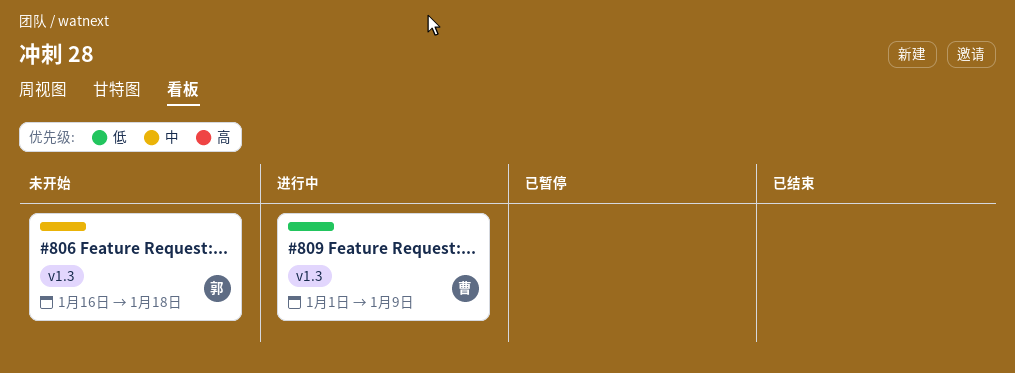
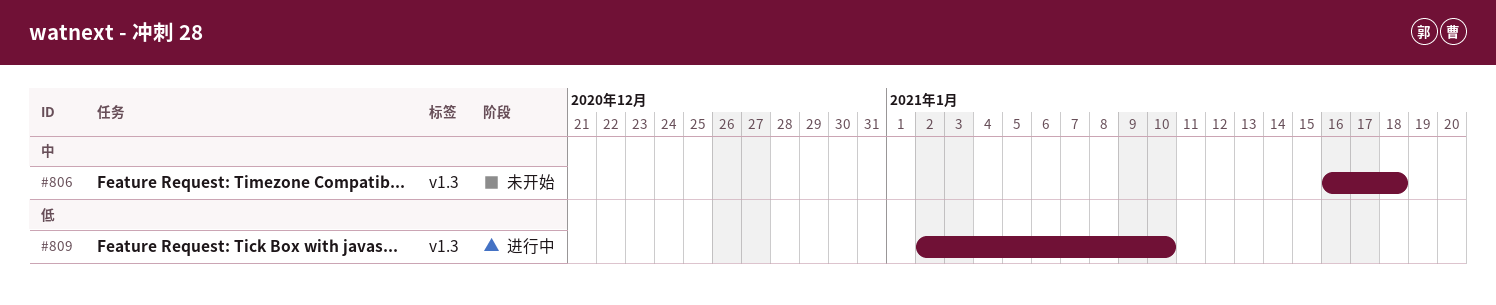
#809, start: Jan 1 -> Jan 2
#809, due: Jan 9 -> Jan 10

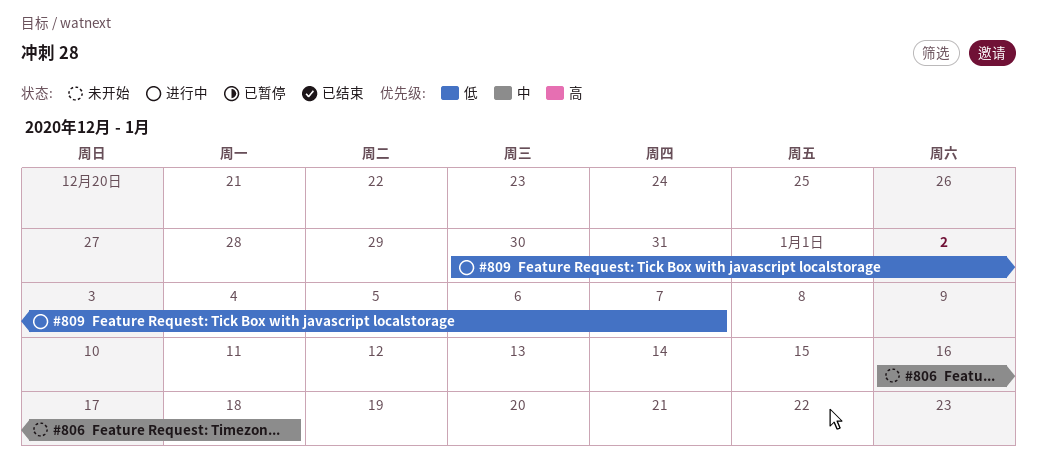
#809, start: Jan 2 -> Dec 30
#809, due: Jan 10 -> Jan 7

